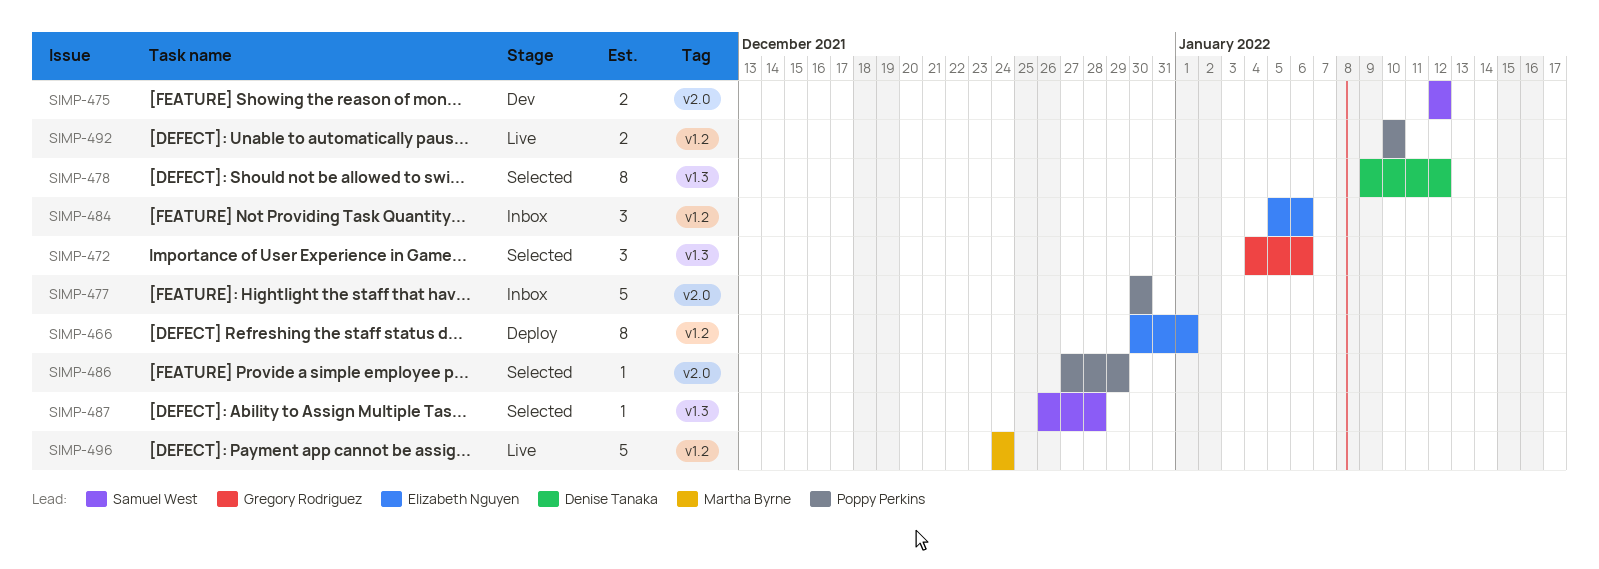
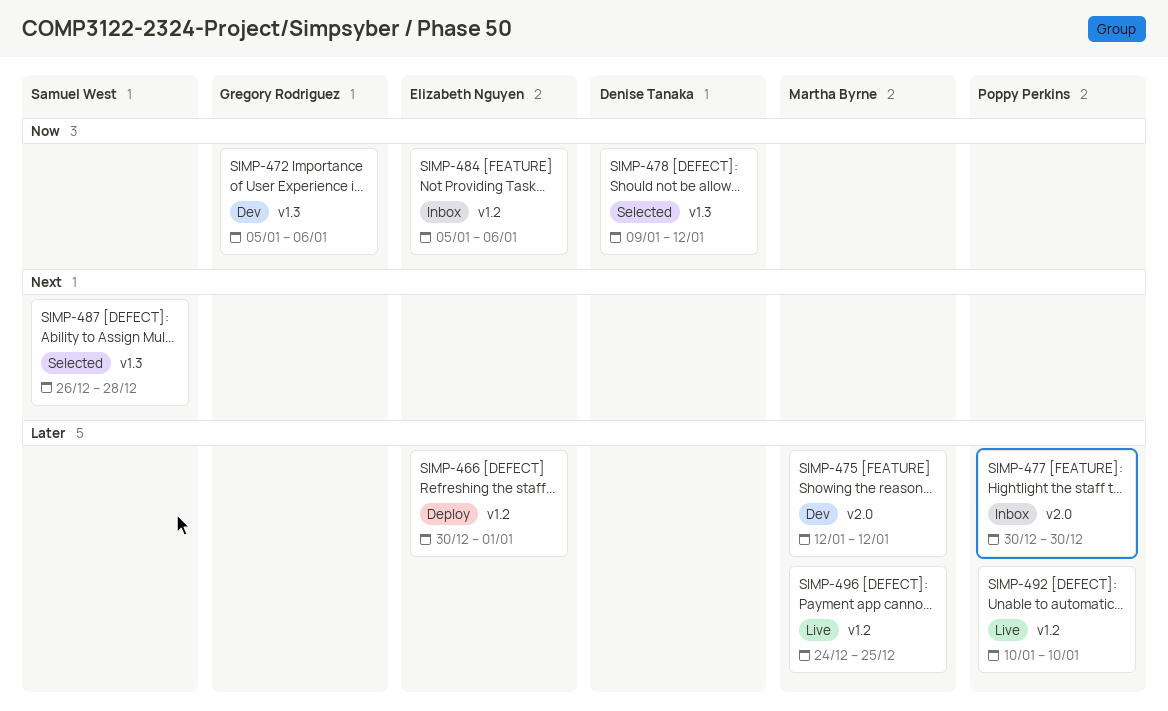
SIMP-472, status: Selected -> Dev
SIMP-472, start: Jan 4 -> Jan 5
SIMP-475, owner: Samuel West -> Martha Byrne
SIMP-486: present -> none
SIMP-496, due: Dec 24 -> Dec 25

